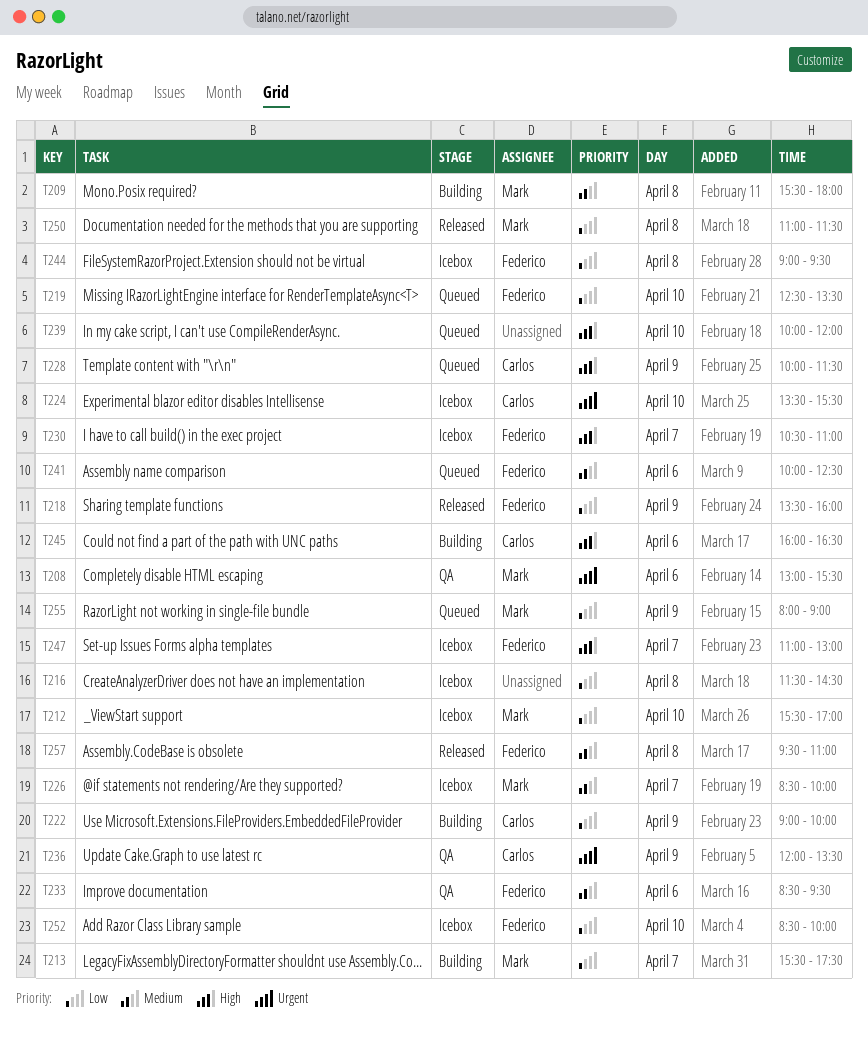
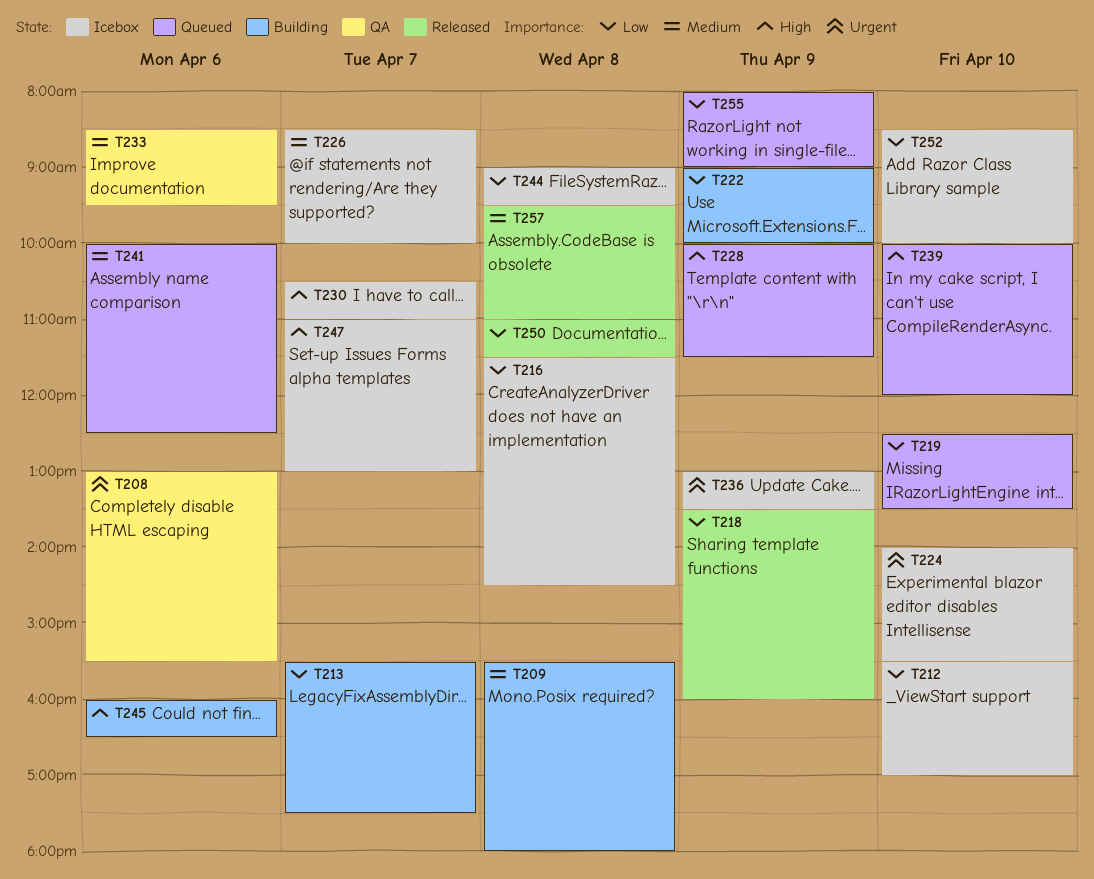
T224, begins: 13:30 -> 14:00
T236, status: QA -> Icebox
T236, begins: 12:00 -> 13:00

